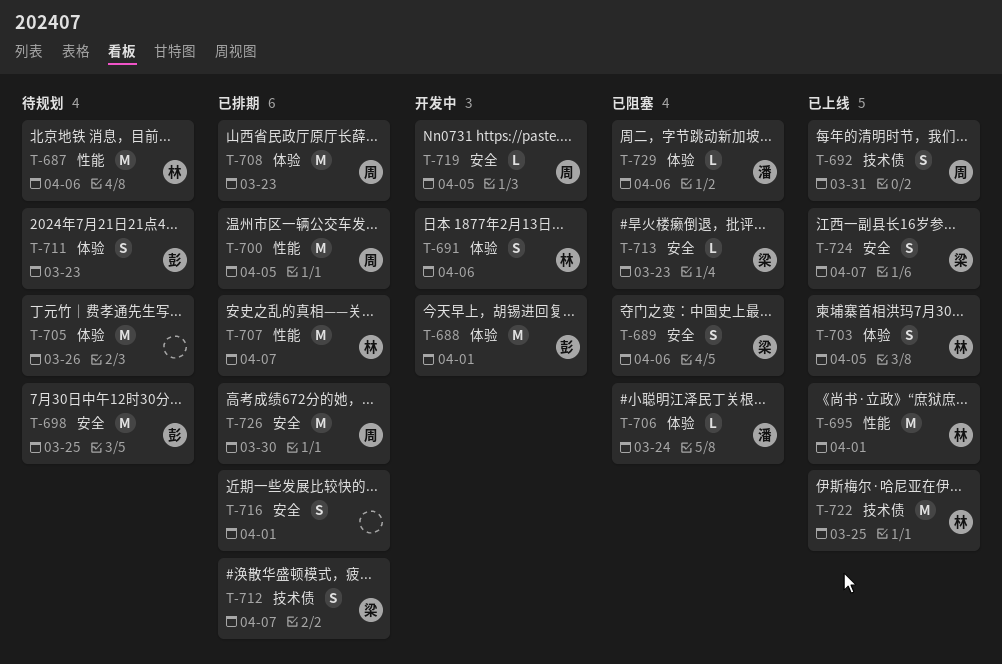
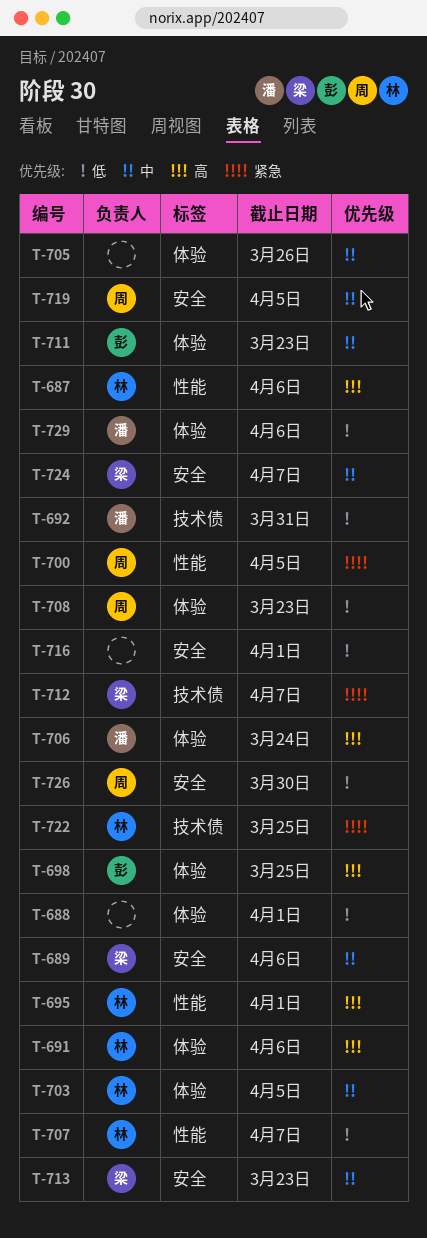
T-688, owner: 彭 -> none
T-692, owner: 周 -> 潘
T-698, label: 安全 -> 体验

